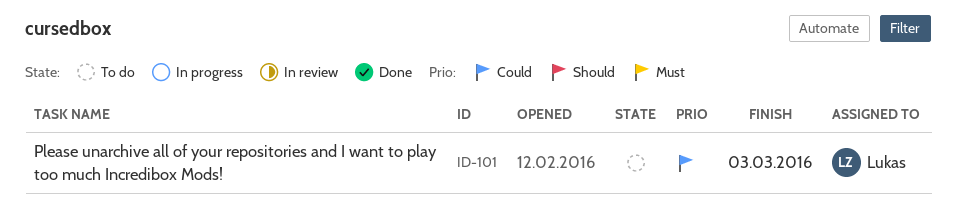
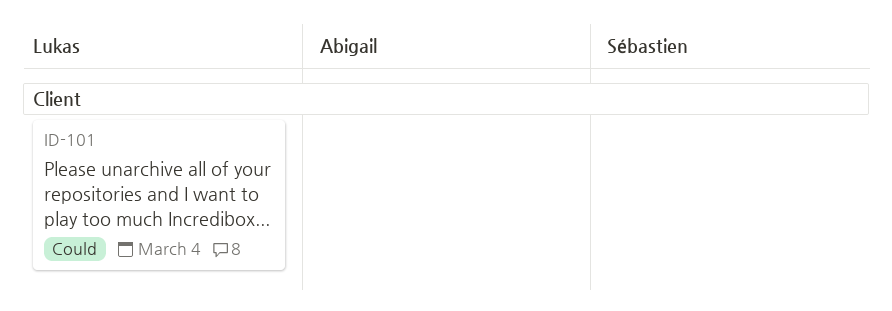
ID-101, due: Mar 3 -> Mar 4

